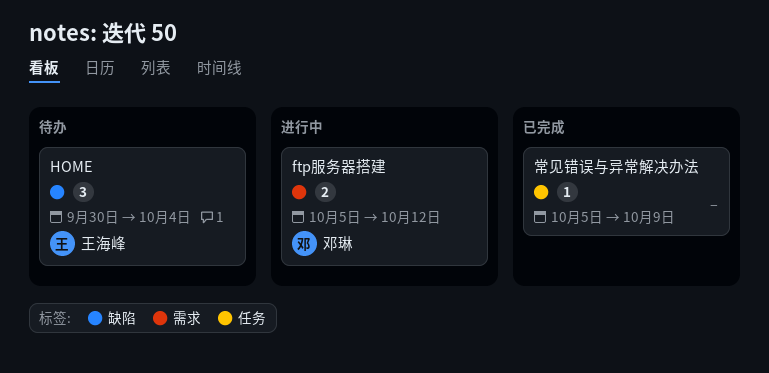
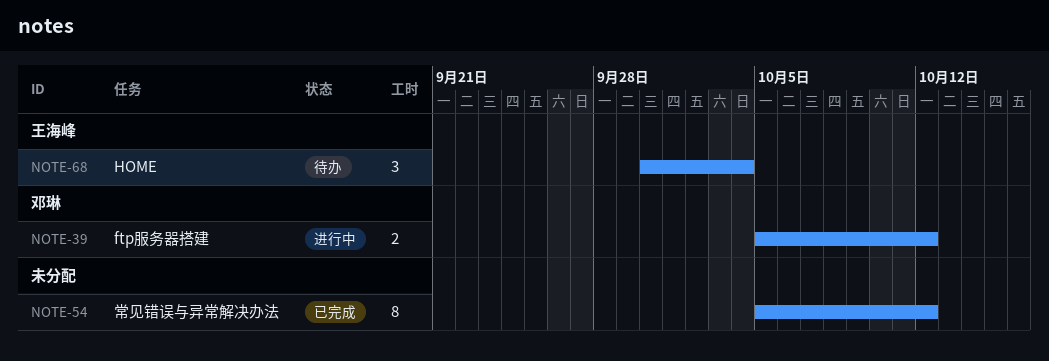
常见错误与异常解决办法, estimate: 1 -> 8
常见错误与异常解决办法, due: Oct 9 -> Oct 12

